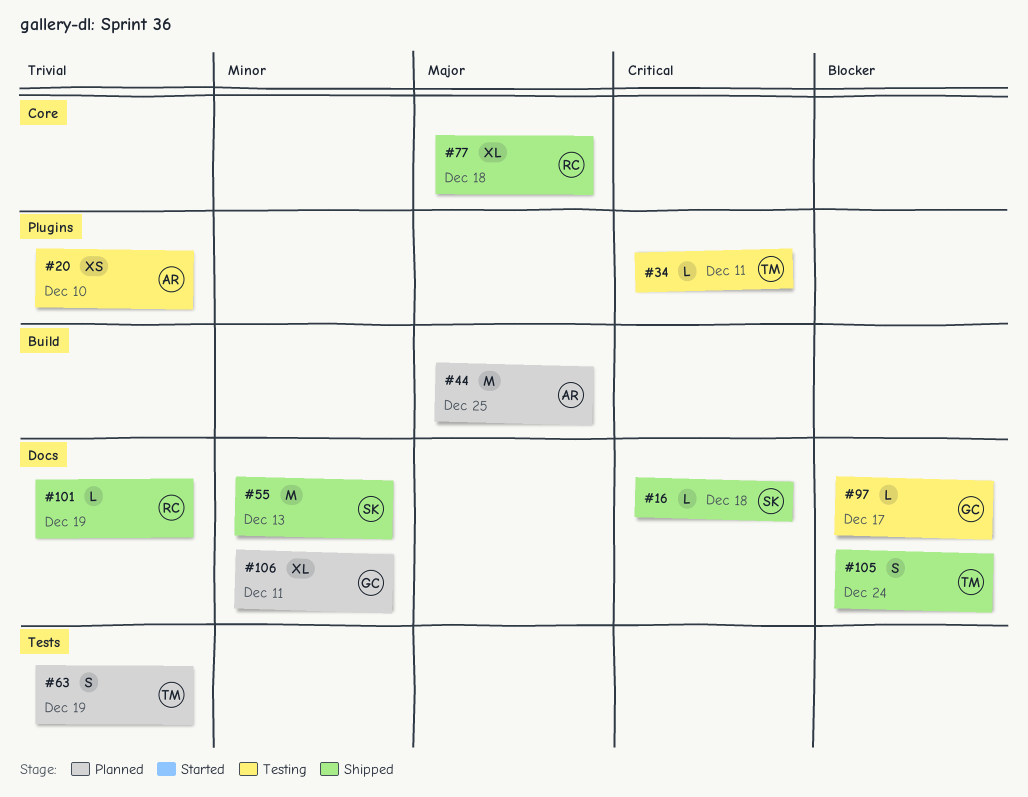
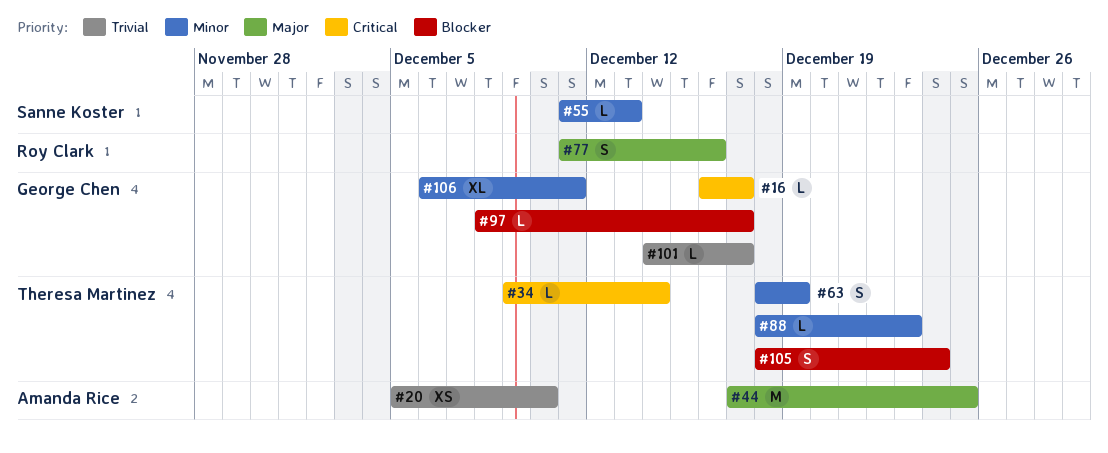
#16, owner: Sanne Koster -> George Chen
#16, due: Dec 18 -> Dec 17
#34, due: Dec 11 -> Dec 14
#55, estimate: M -> L
#63, priority: Trivial -> Minor
#77, estimate: XL -> S
#77, due: Dec 18 -> Dec 16
#88: none -> present
#101, owner: Roy Clark -> George Chen
#101, due: Dec 19 -> Dec 17

